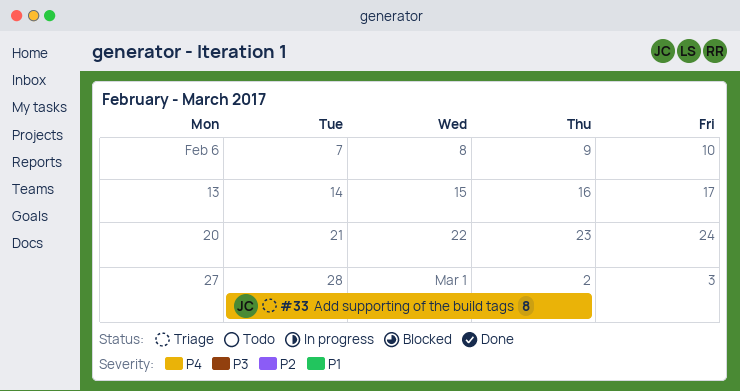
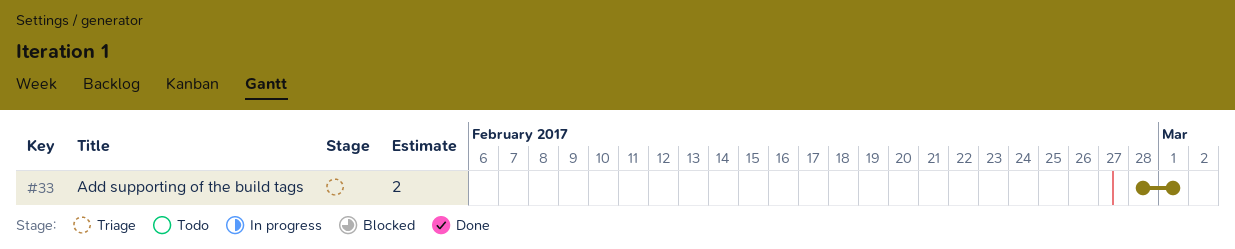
#33, estimate: 8 -> 2
#33, due: Mar 2 -> Mar 1

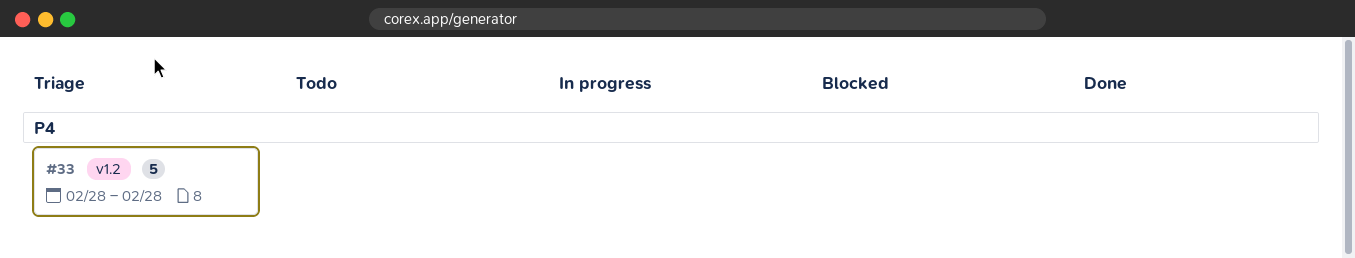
#33, estimate: 2 -> 5
#33, due: Mar 1 -> Feb 28

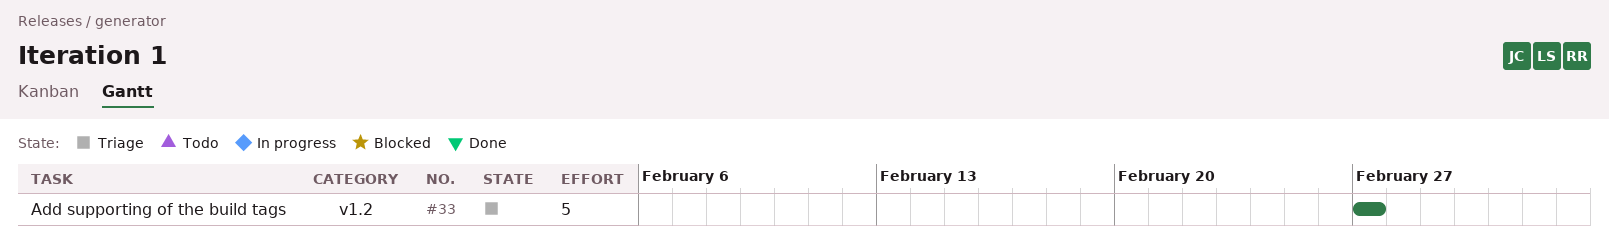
#33, start: Feb 28 -> Feb 27
#33, due: Feb 28 -> Feb 27

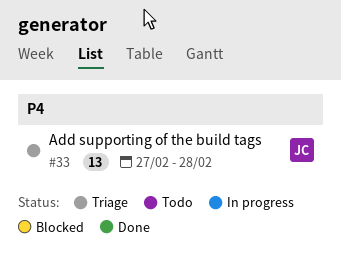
#33, estimate: 5 -> 13
#33, due: Feb 27 -> Feb 28

